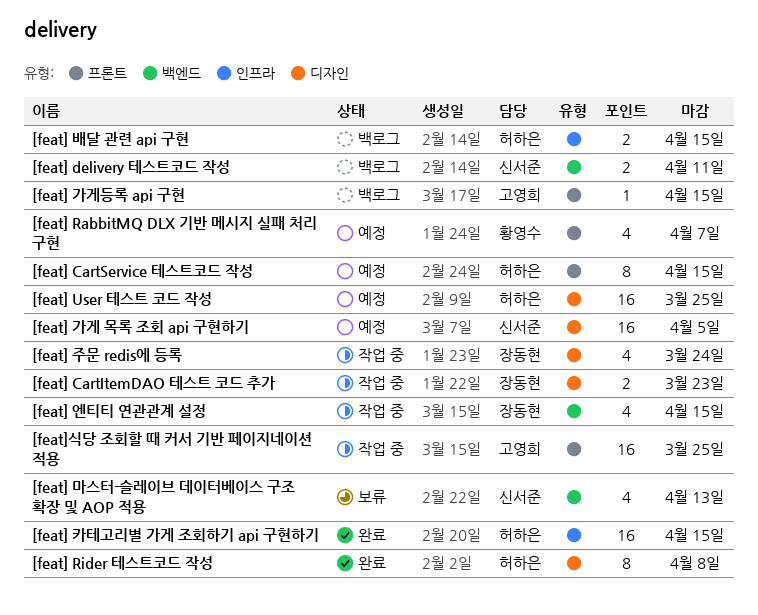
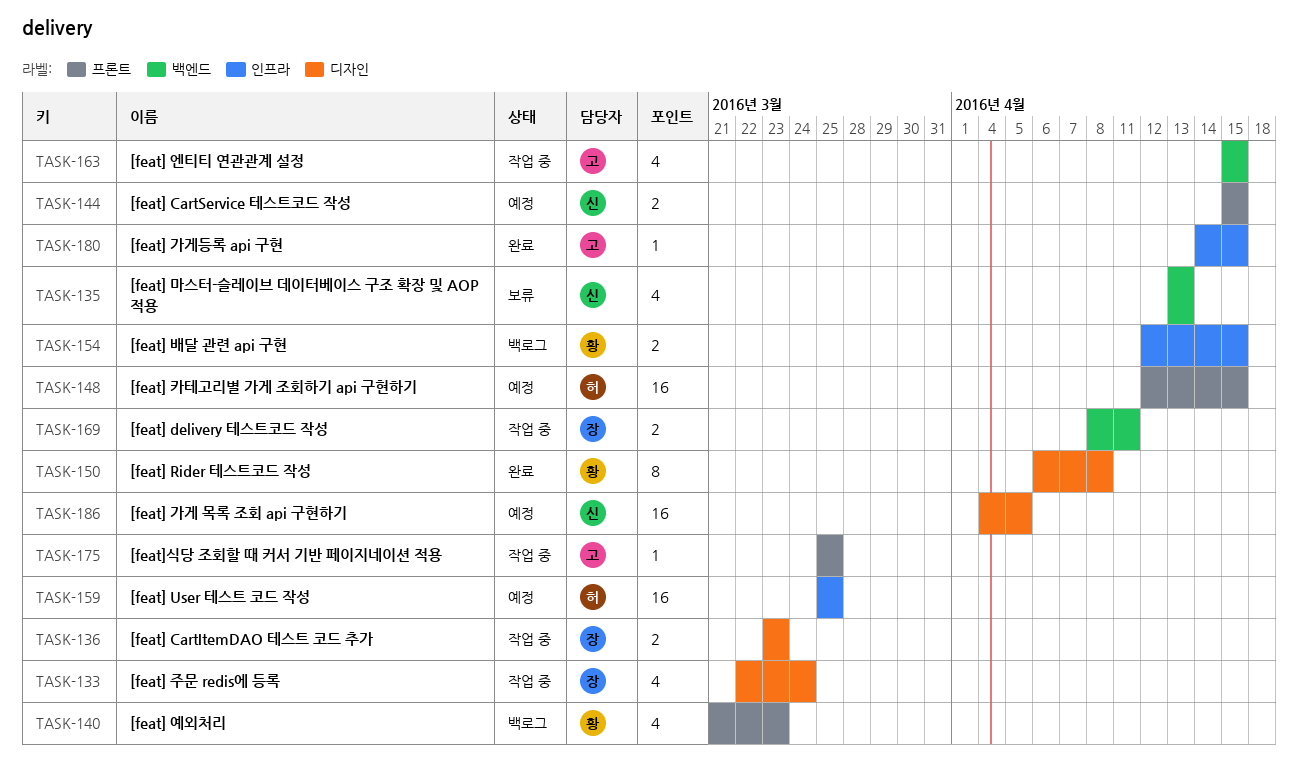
[feat] CartService 테스트코드 작성, owner: 허하은 -> 신서준
[feat] CartService 테스트코드 작성, estimate: 8 -> 2
[feat] delivery 테스트코드 작성, status: 백로그 -> 작업 중
[feat] delivery 테스트코드 작성, owner: 신서준 -> 장동현
[feat] RabbitMQ DLX 기반 메시지 실패 처리 구현: present -> none
[feat] Rider 테스트코드 작성, owner: 허하은 -> 황영수
[feat] User 테스트 코드 작성, label: 디자인 -> 인프라
[feat] 가게등록 api 구현, status: 백로그 -> 완료
[feat] 가게등록 api 구현, label: 프론트 -> 인프라
[feat] 배달 관련 api 구현, owner: 허하은 -> 황영수
[feat] 엔티티 연관관계 설정, owner: 장동현 -> 고영희
[feat] 예외처리: none -> present
[feat] 카테고리별 가게 조회하기 api 구현하기, status: 완료 -> 예정
[feat] 카테고리별 가게 조회하기 api 구현하기, label: 인프라 -> 프론트
[feat]식당 조회할 때 커서 기반 페이지네이션 적용, estimate: 16 -> 1

